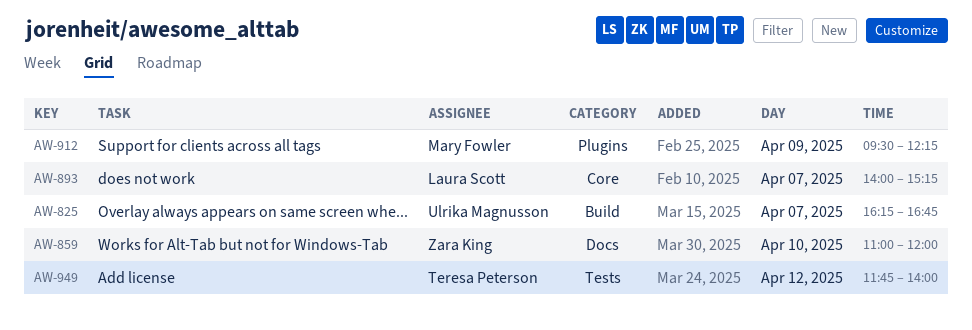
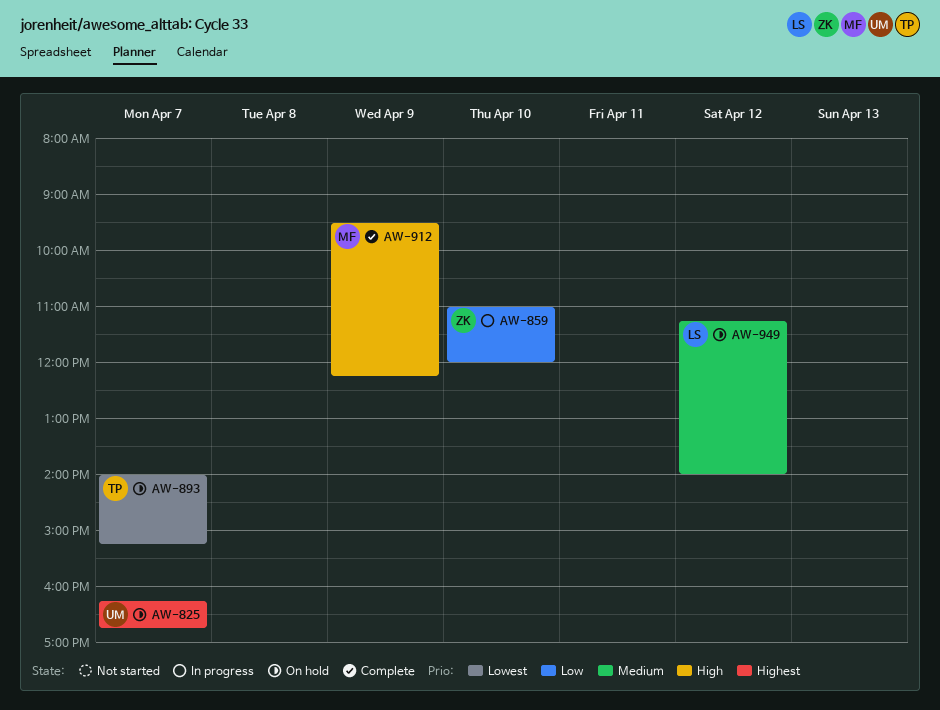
AW-893, owner: Laura Scott -> Teresa Peterson
AW-949, owner: Teresa Peterson -> Laura Scott
AW-949, begins: 11:45 -> 11:15

